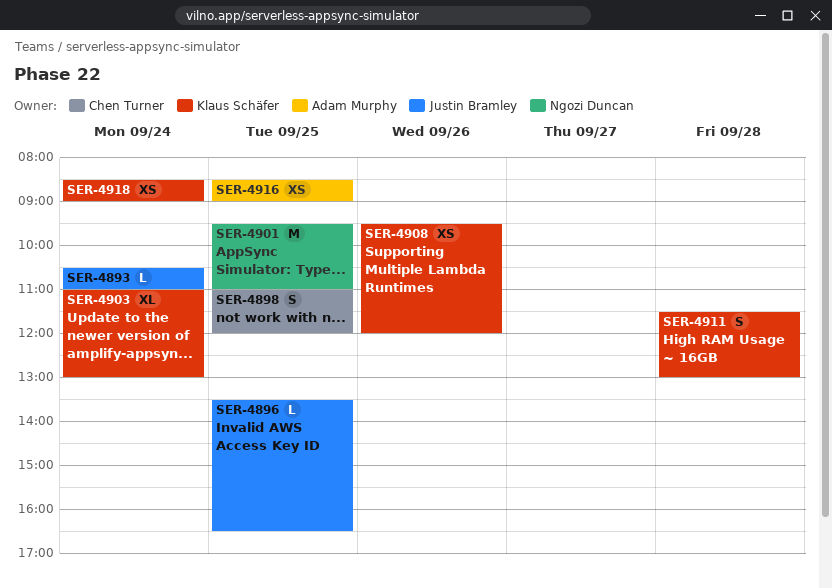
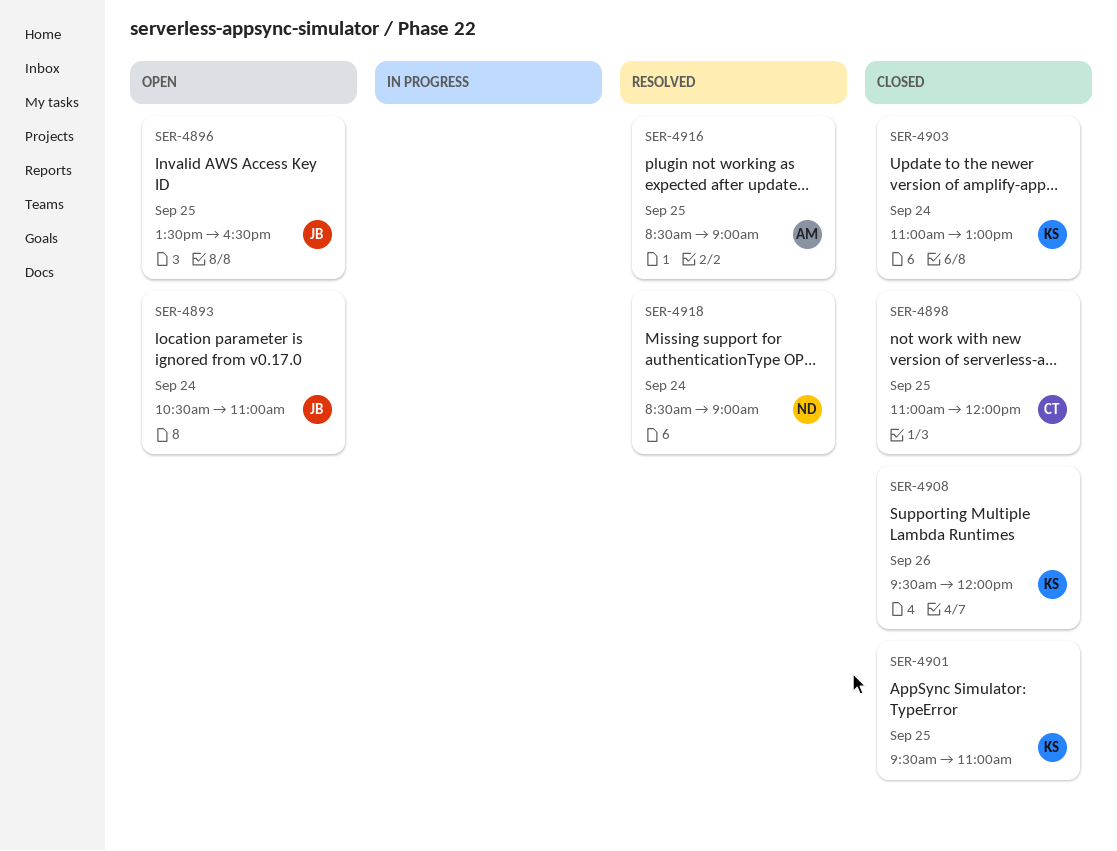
SER-4901, owner: Ngozi Duncan -> Klaus Schäfer
SER-4911: present -> none
SER-4918, owner: Klaus Schäfer -> Ngozi Duncan

